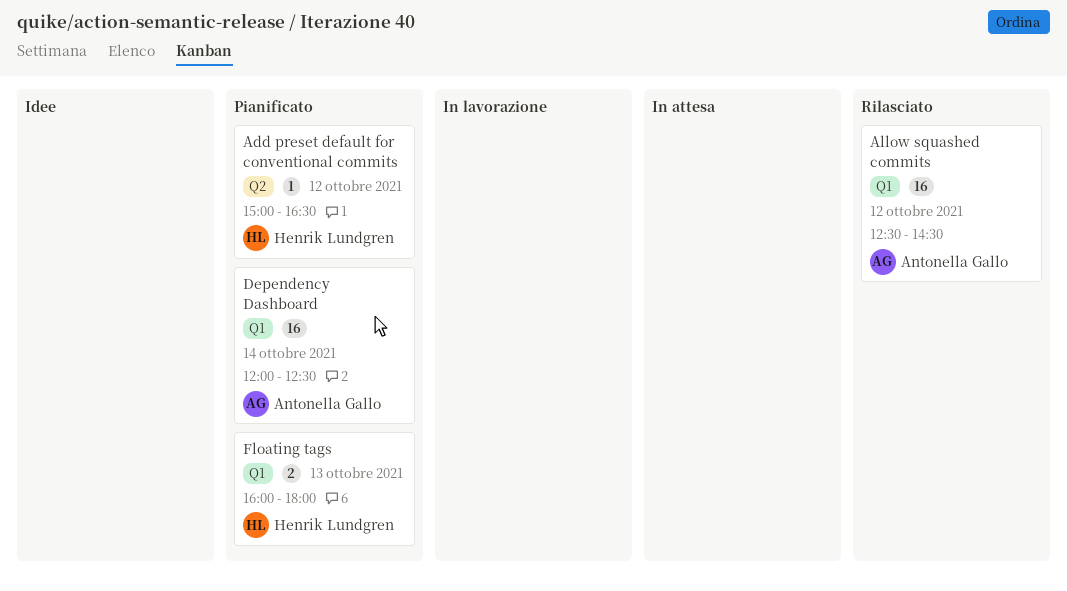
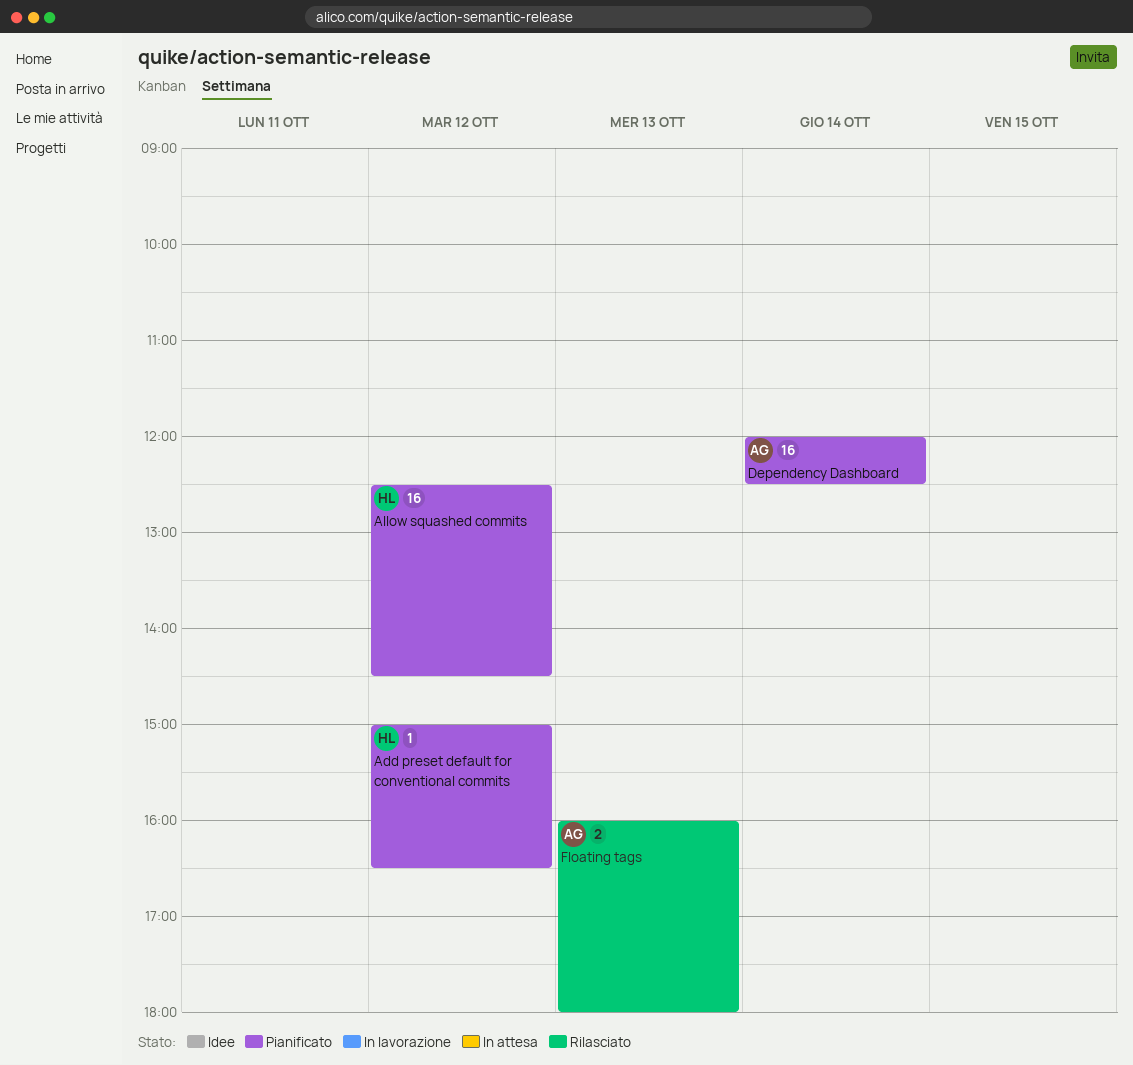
Allow squashed commits, status: Rilasciato -> Pianificato
Allow squashed commits, owner: Antonella Gallo -> Henrik Lundgren
Floating tags, status: Pianificato -> Rilasciato
Floating tags, owner: Henrik Lundgren -> Antonella Gallo

